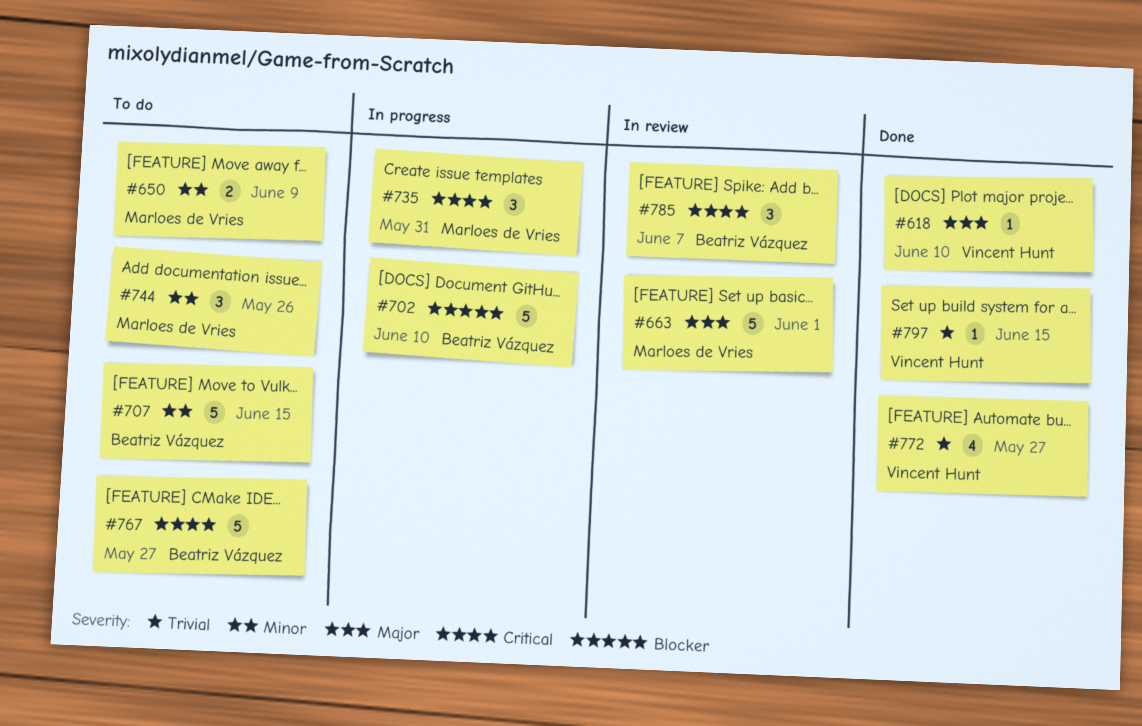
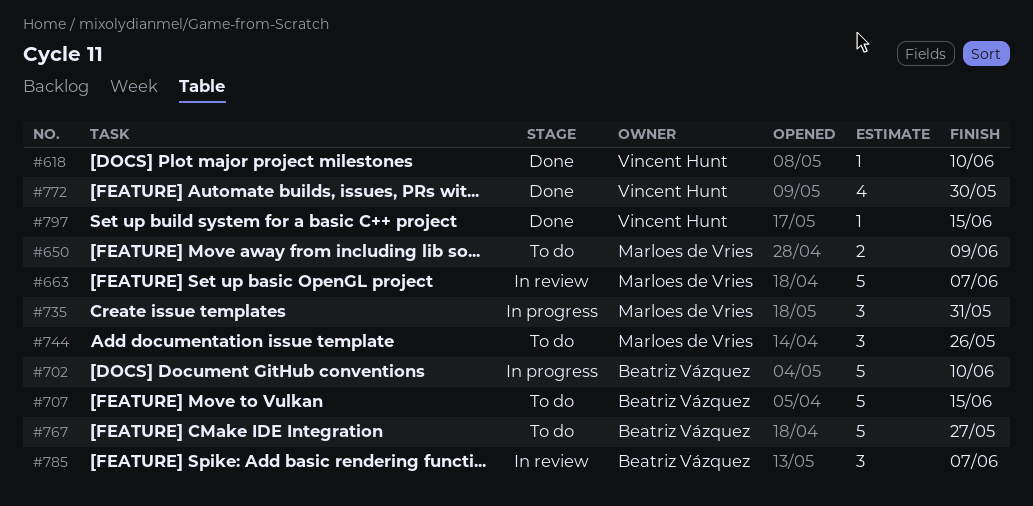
#663, due: Jun 1 -> Jun 7
#772, due: May 27 -> May 30

